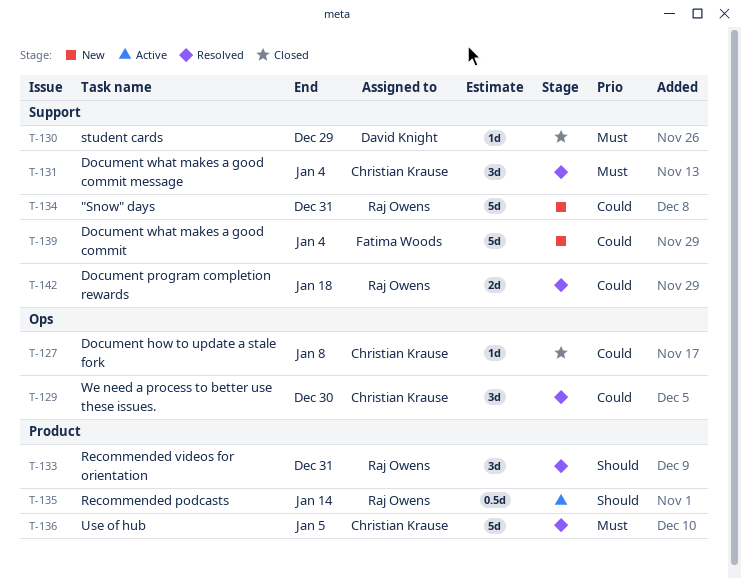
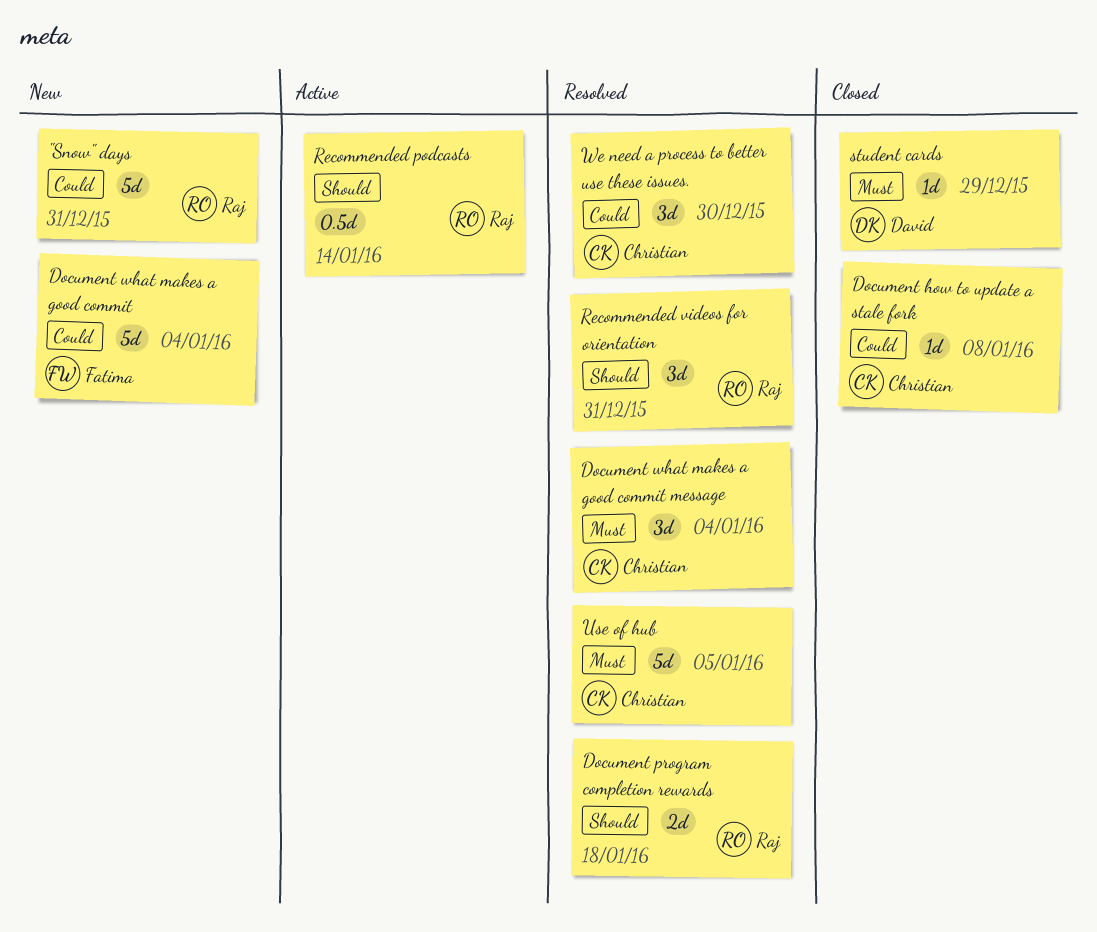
Document program completion rewards, priority: Could -> Should

